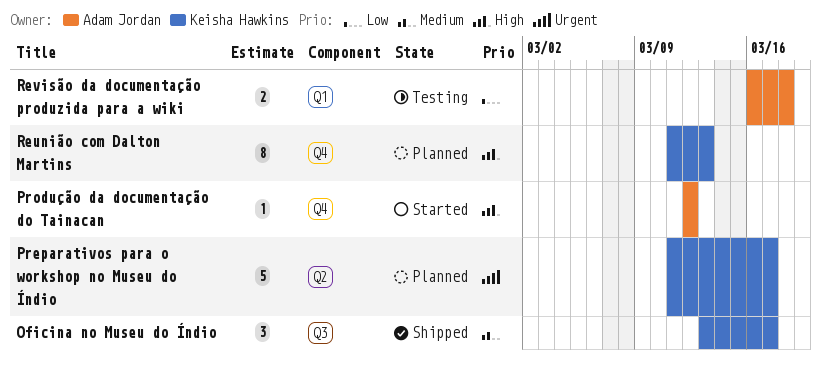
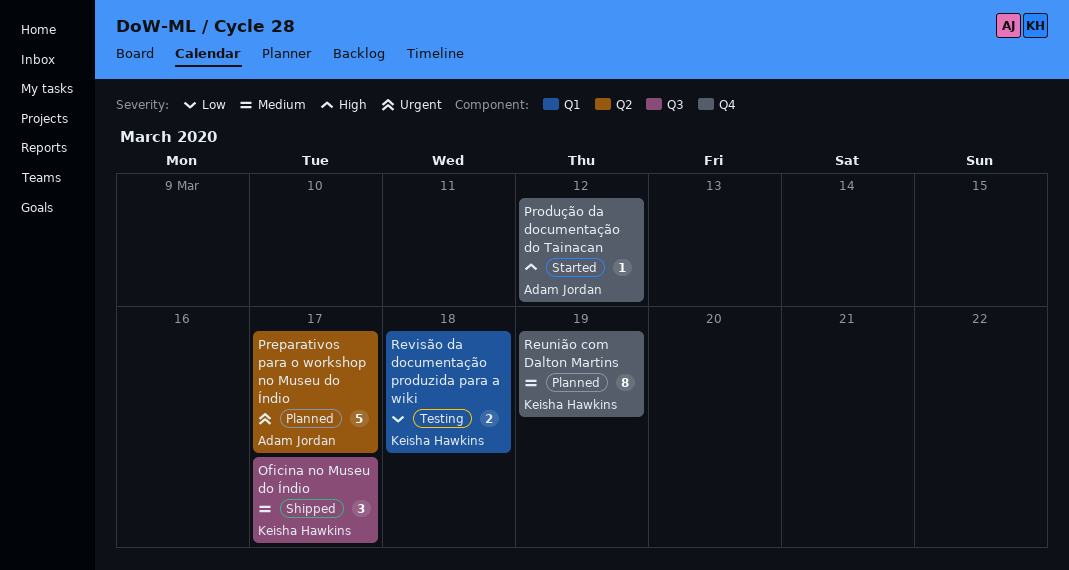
Preparativos para o workshop no Museu do Índio, owner: Keisha Hawkins -> Adam Jordan
Reunião com Dalton Martins, priority: High -> Medium
Reunião com Dalton Martins, due: Mar 13 -> Mar 19
Revisão da documentação produzida para a wiki, owner: Adam Jordan -> Keisha Hawkins

